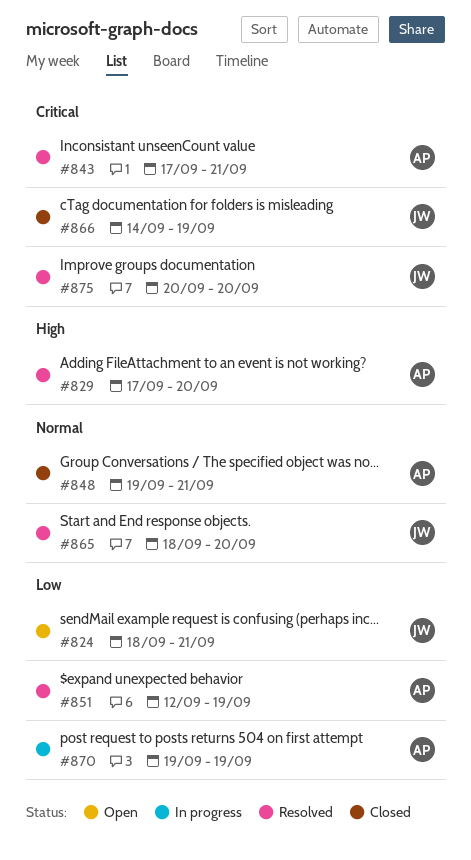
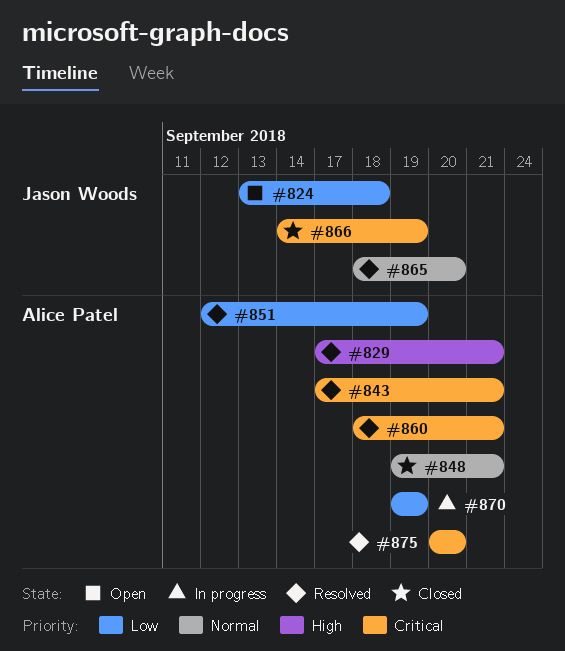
#824, start: Sep 18 -> Sep 13
#824, due: Sep 21 -> Sep 18
#829, due: Sep 20 -> Sep 21
#860: none -> present
#875, owner: Jason Woods -> Alice Patel

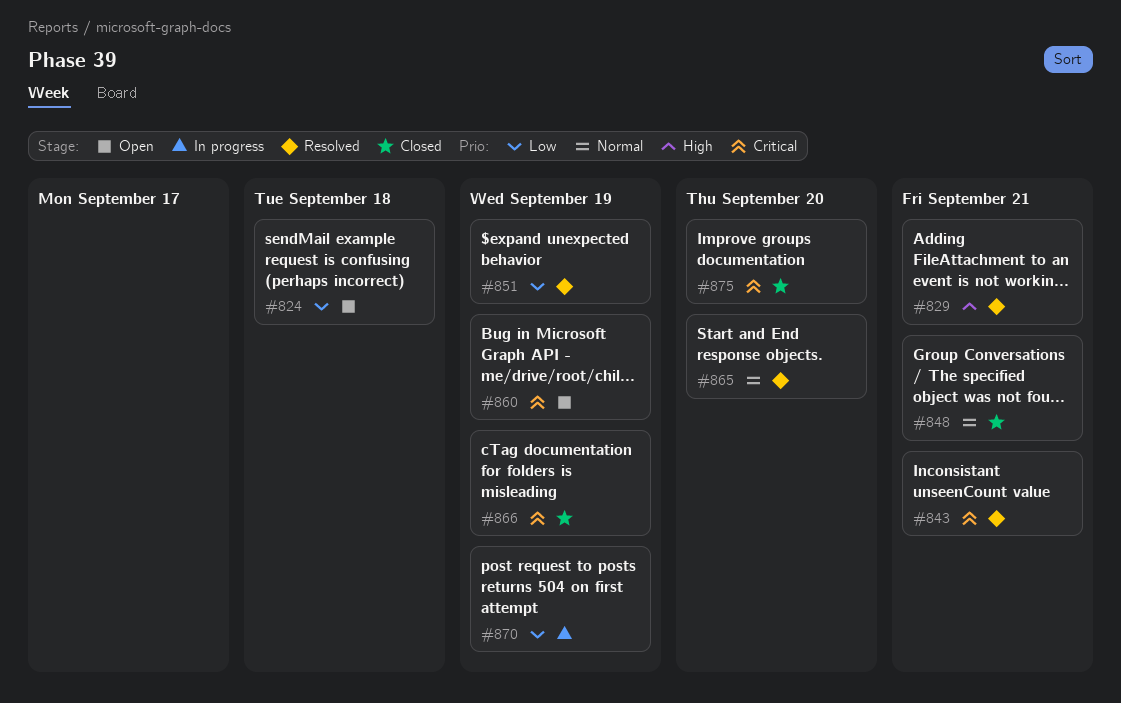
#860, status: Resolved -> Open
#860, due: Sep 21 -> Sep 19
#875, status: Resolved -> Closed

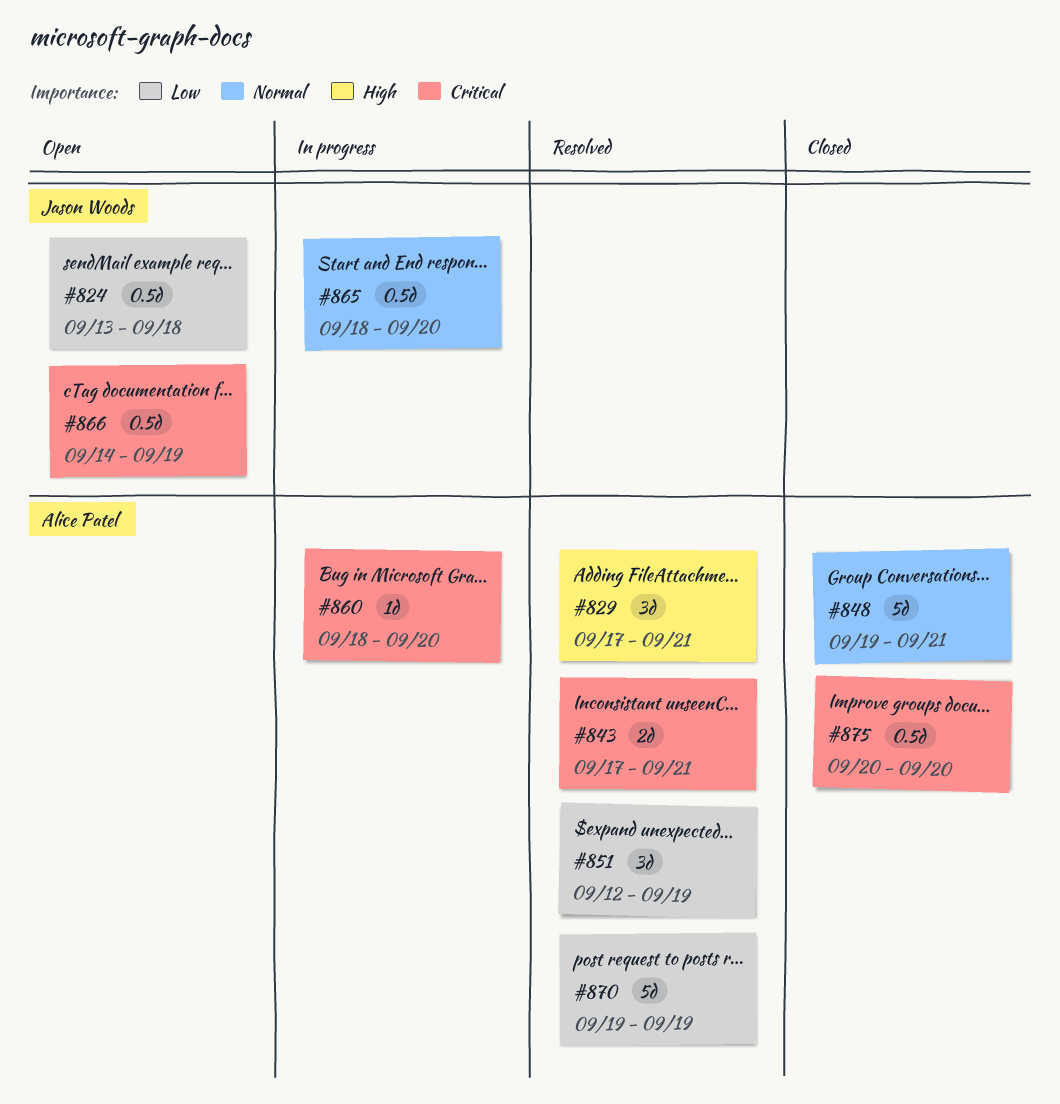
#860, status: Open -> In progress
#860, due: Sep 19 -> Sep 20
#865, status: Resolved -> In progress
#866, status: Closed -> Open
#870, status: In progress -> Resolved

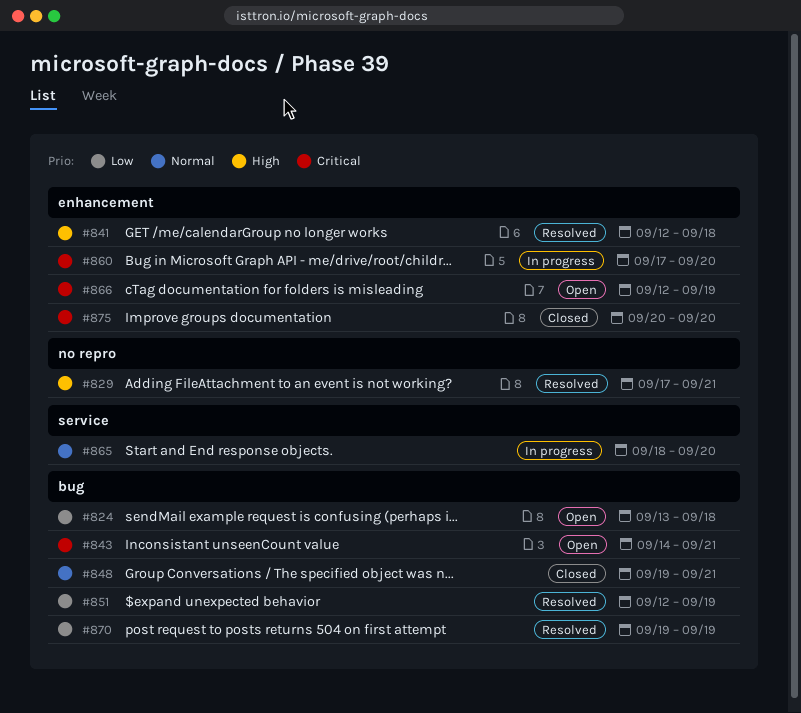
#841: none -> present
#843, status: Resolved -> Open
#843, start: Sep 17 -> Sep 14
#860, start: Sep 18 -> Sep 17
#866, start: Sep 14 -> Sep 12

